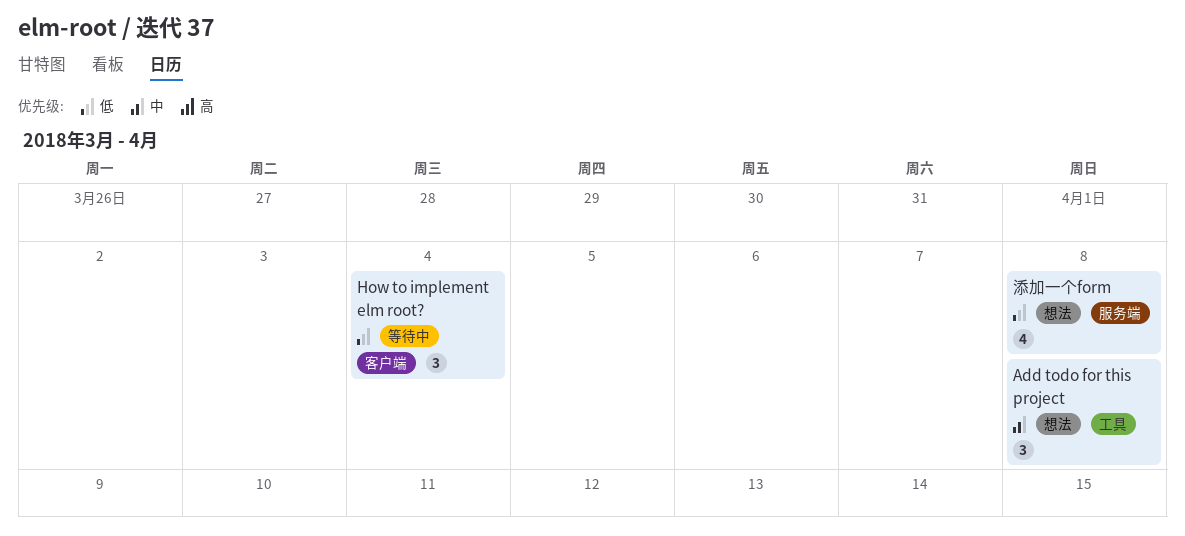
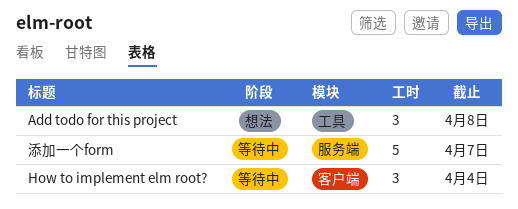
添加一个form, status: 想法 -> 等待中
添加一个form, estimate: 4 -> 5
添加一个form, due: Apr 8 -> Apr 7

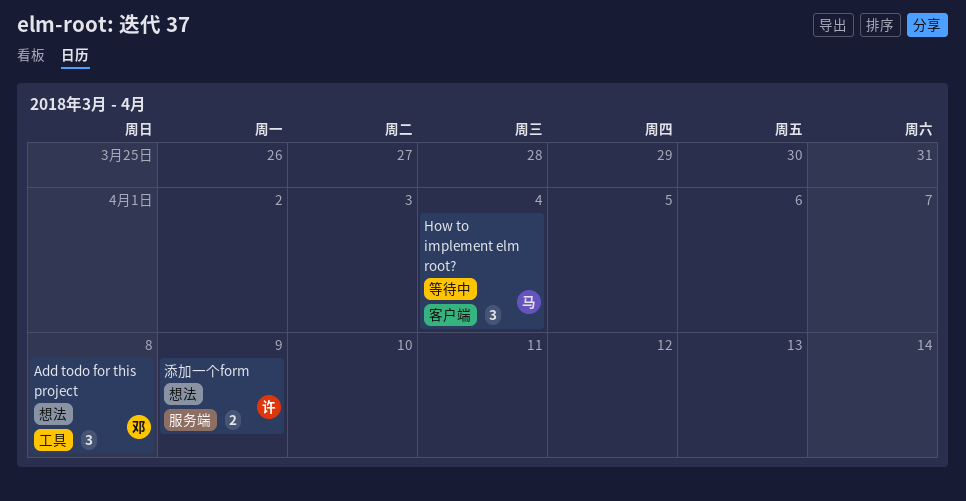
添加一个form, status: 等待中 -> 想法
添加一个form, estimate: 5 -> 2
添加一个form, due: Apr 7 -> Apr 9

